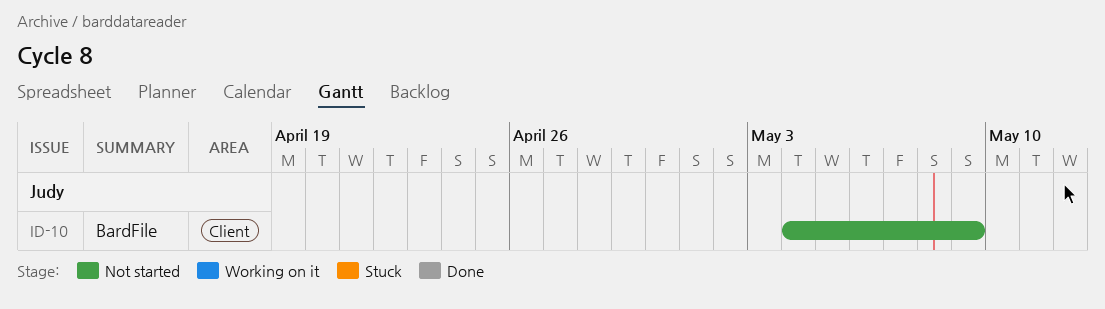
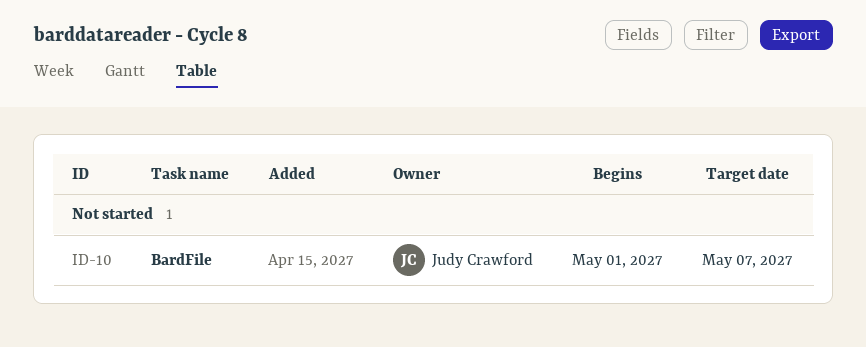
ID-10, start: May 4 -> May 1
ID-10, due: May 9 -> May 7

